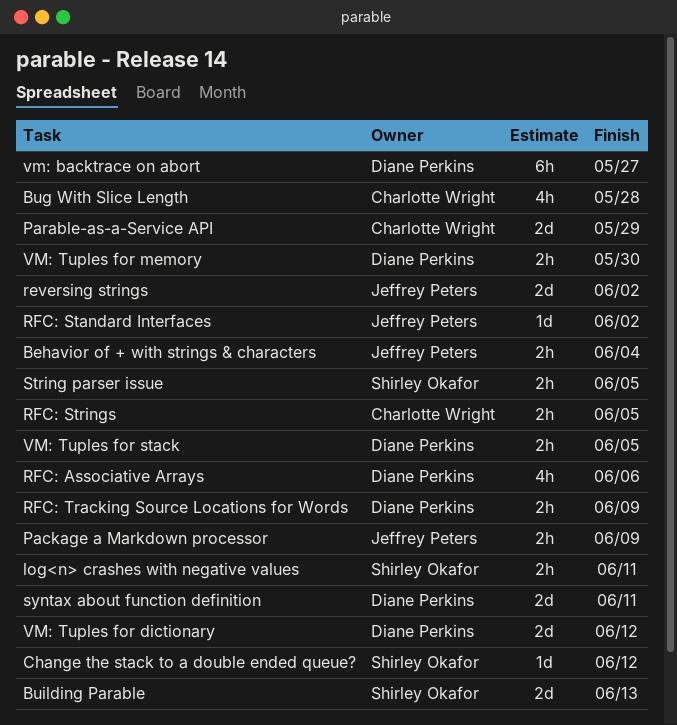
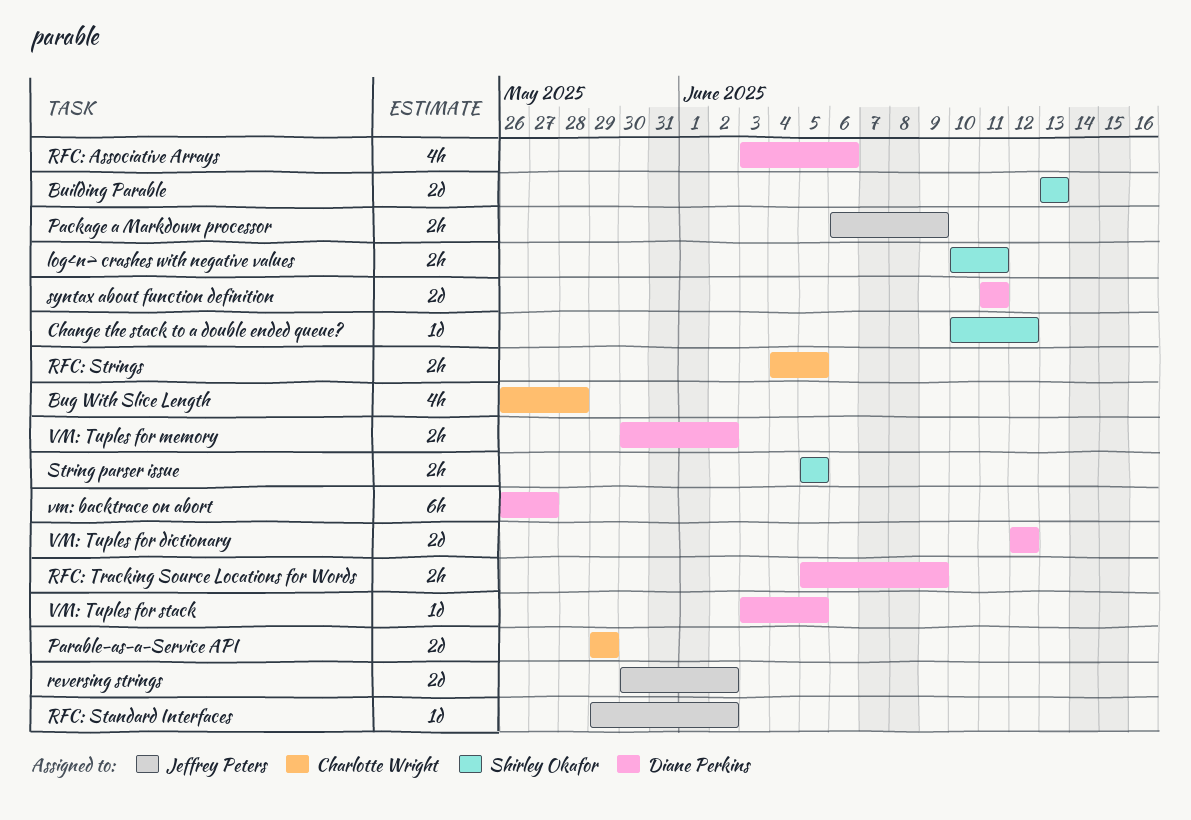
Behavior of + with strings & characters: present -> none
VM: Tuples for memory, due: May 30 -> Jun 2
VM: Tuples for stack, estimate: 2h -> 1d

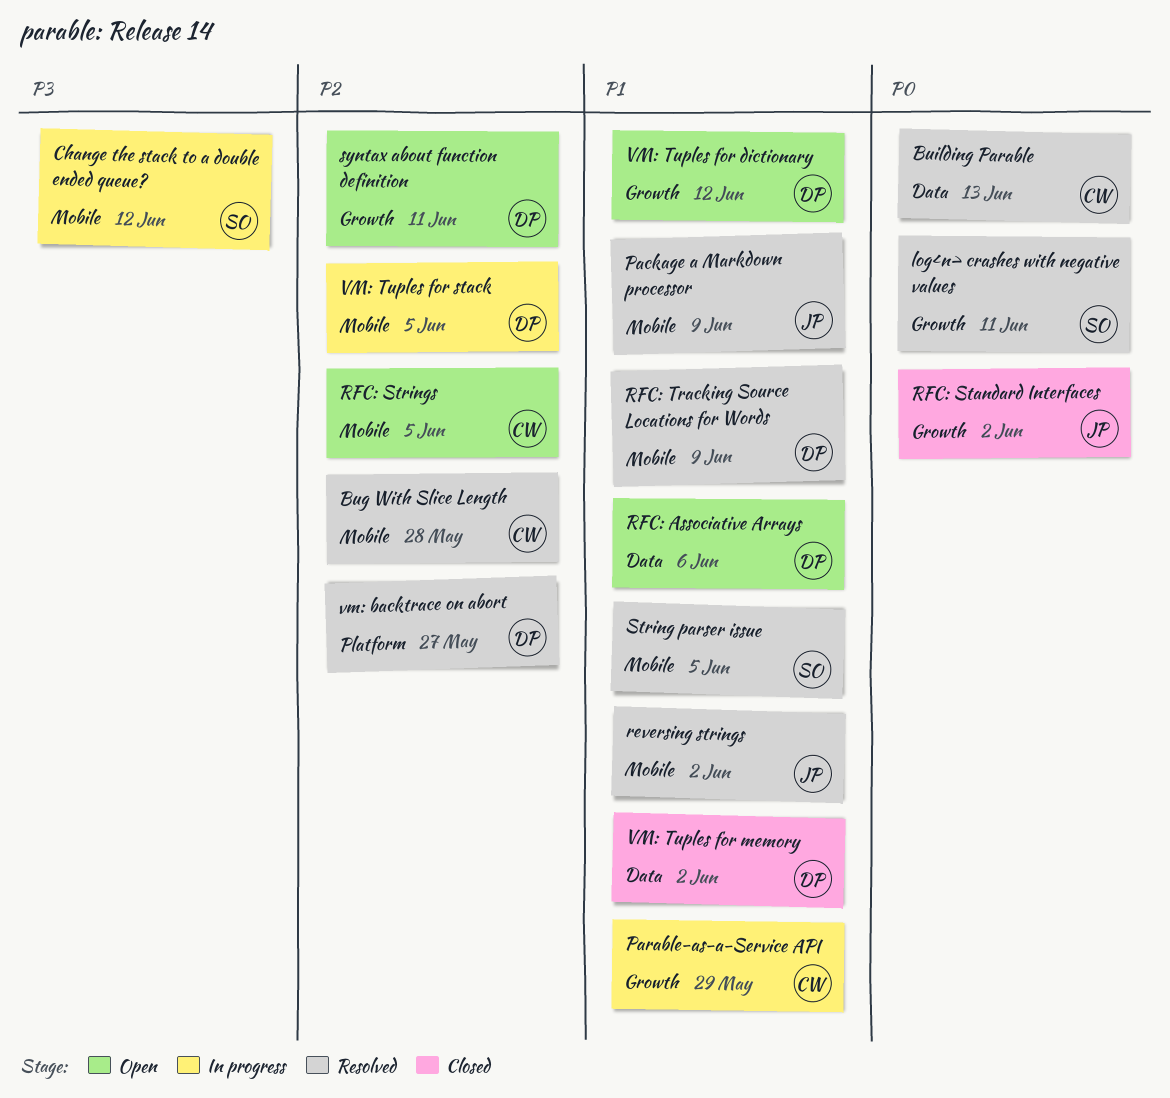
Building Parable, owner: Shirley Okafor -> Charlotte Wright

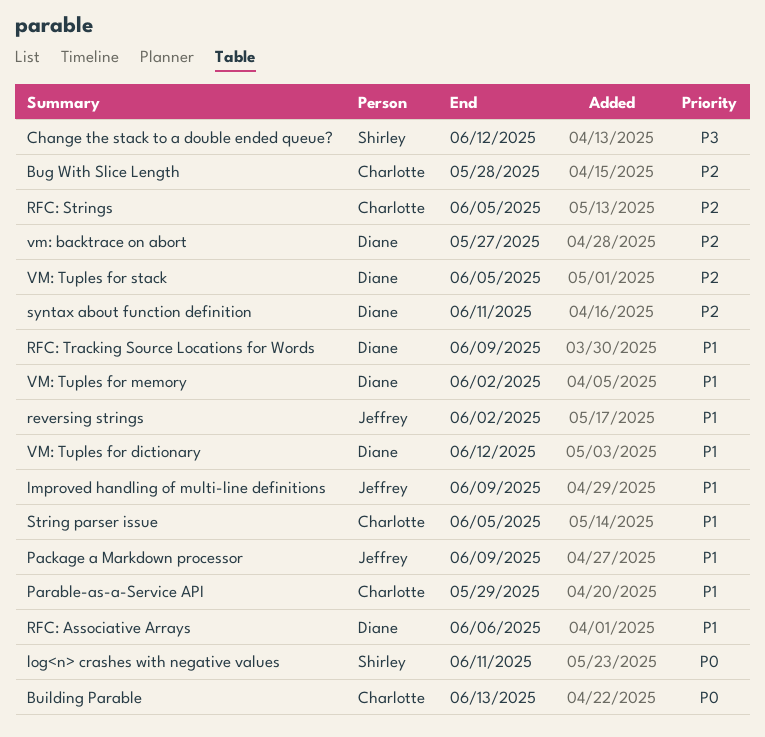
Improved handling of multi-line definitions: none -> present
RFC: Standard Interfaces: present -> none
String parser issue, owner: Shirley -> Charlotte

